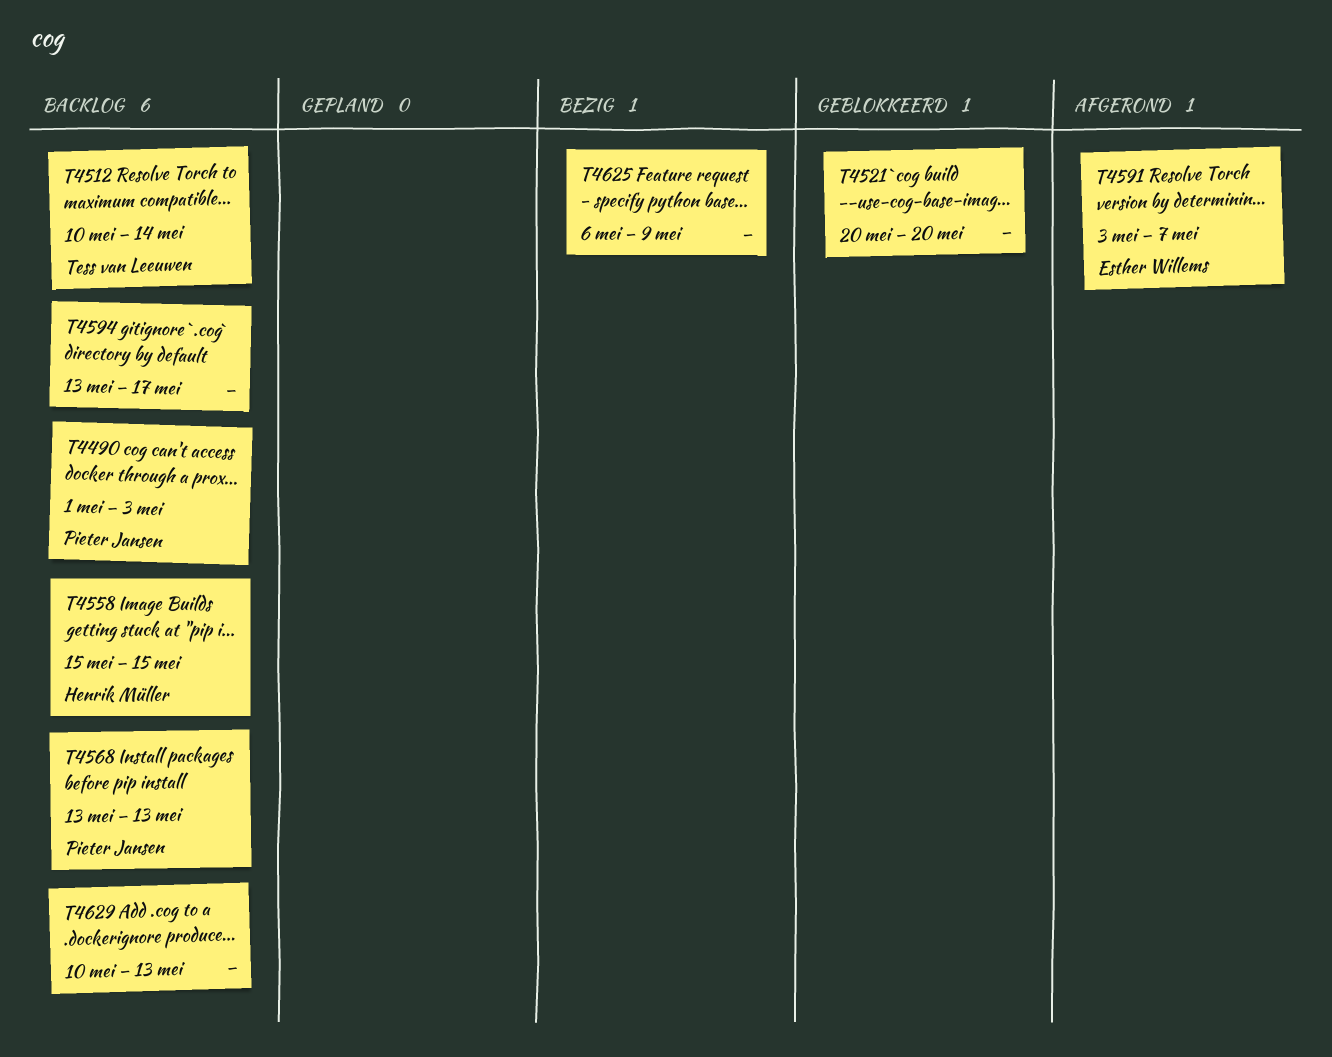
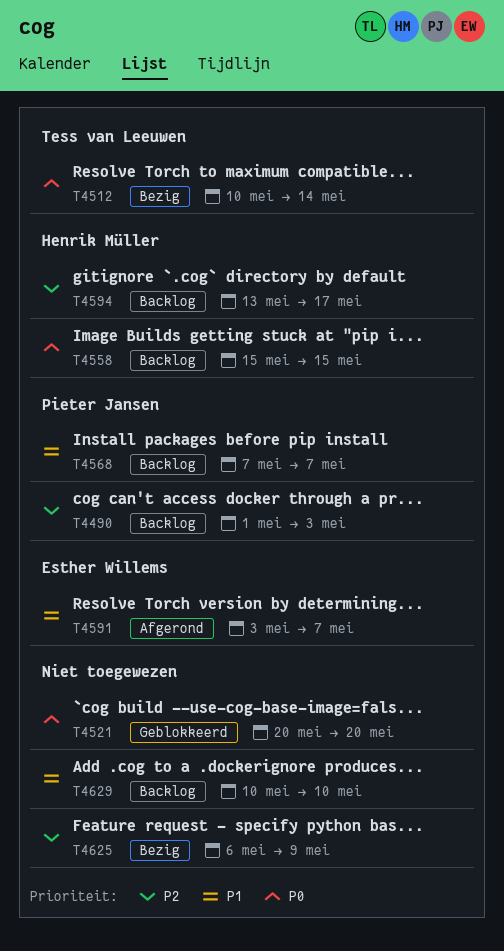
T4512, status: Backlog -> Bezig
T4568, start: May 13 -> May 7
T4568, due: May 13 -> May 7
T4594, owner: none -> Henrik Müller
T4629, due: May 13 -> May 10

